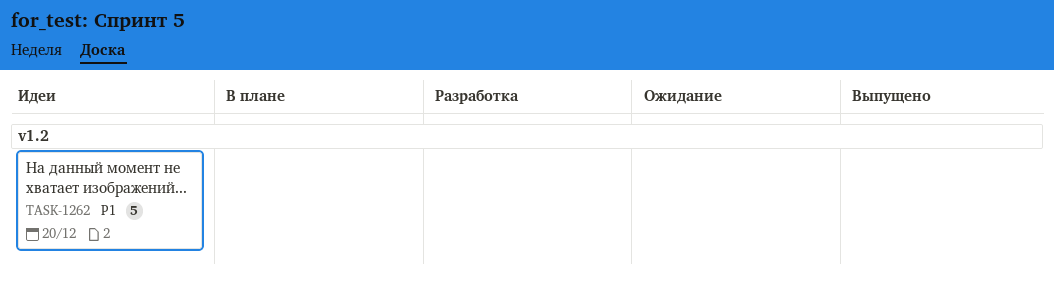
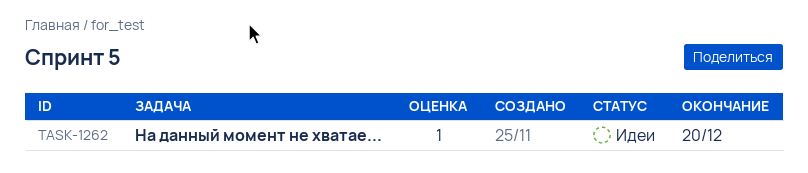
TASK-1262, estimate: 5 -> 1

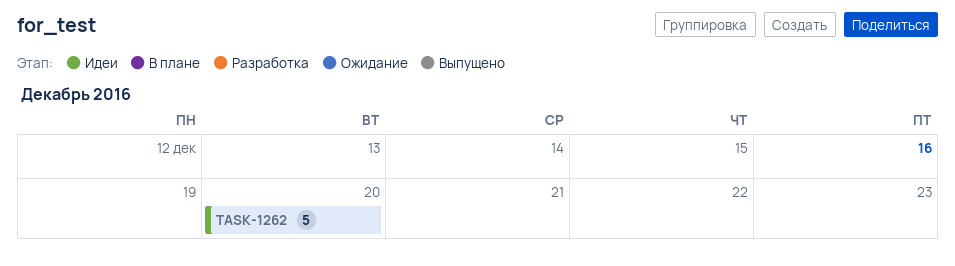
TASK-1262, estimate: 1 -> 5

